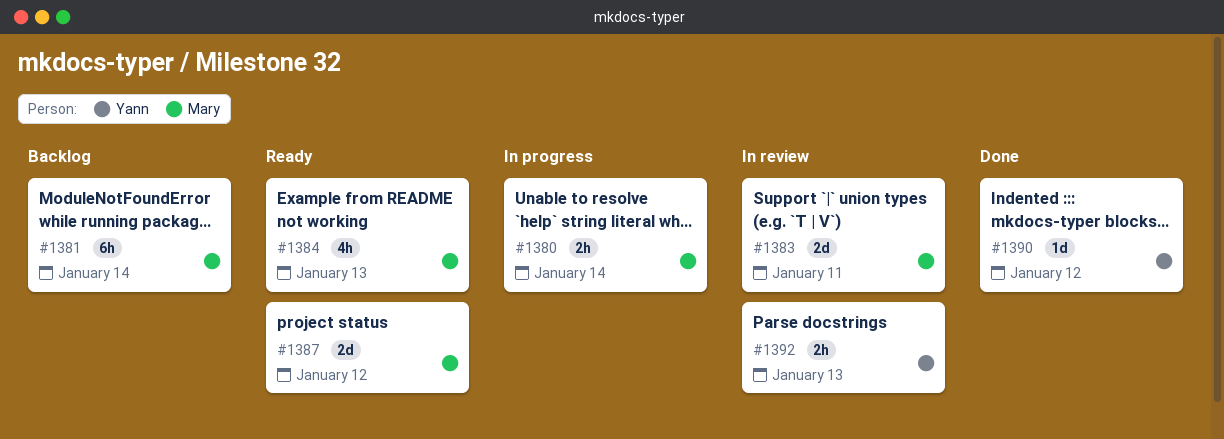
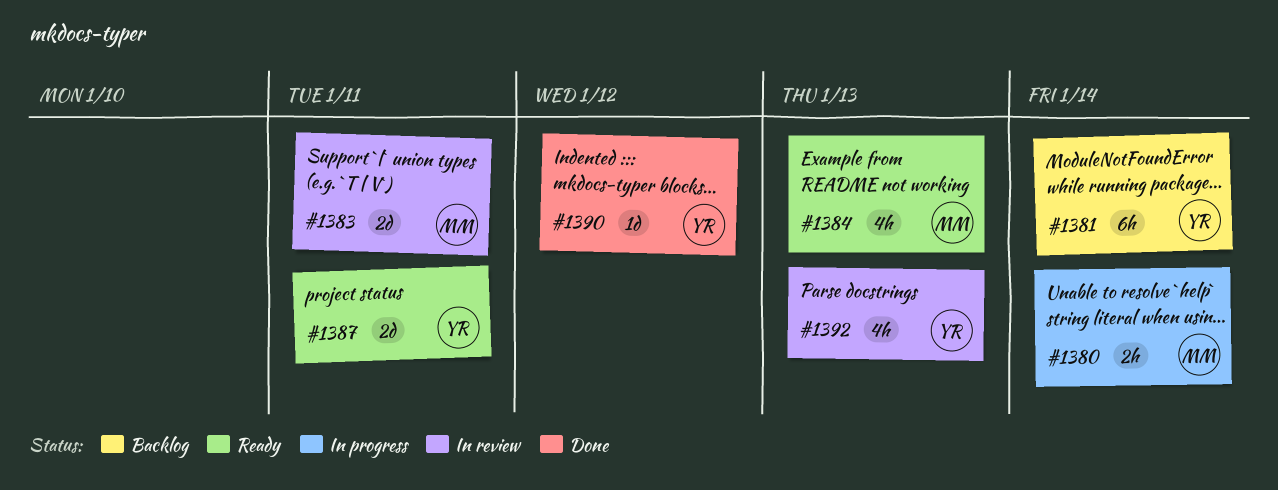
#1381, owner: Mary -> Yann
#1387, owner: Mary -> Yann
#1387, due: Jan 12 -> Jan 11
#1392, estimate: 2h -> 4h

